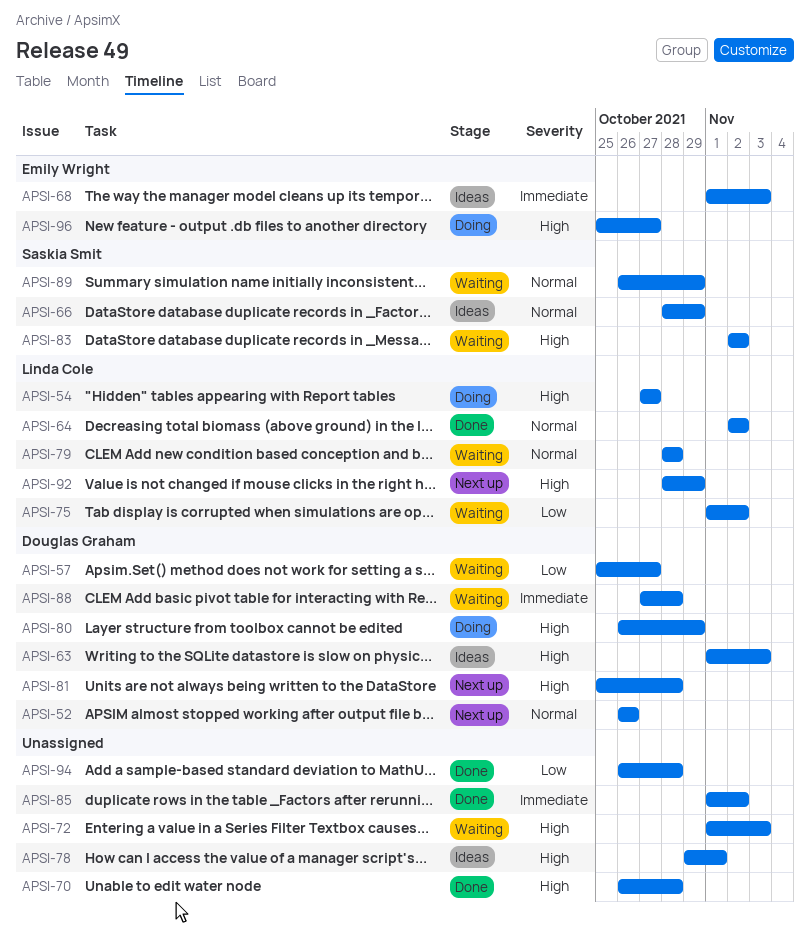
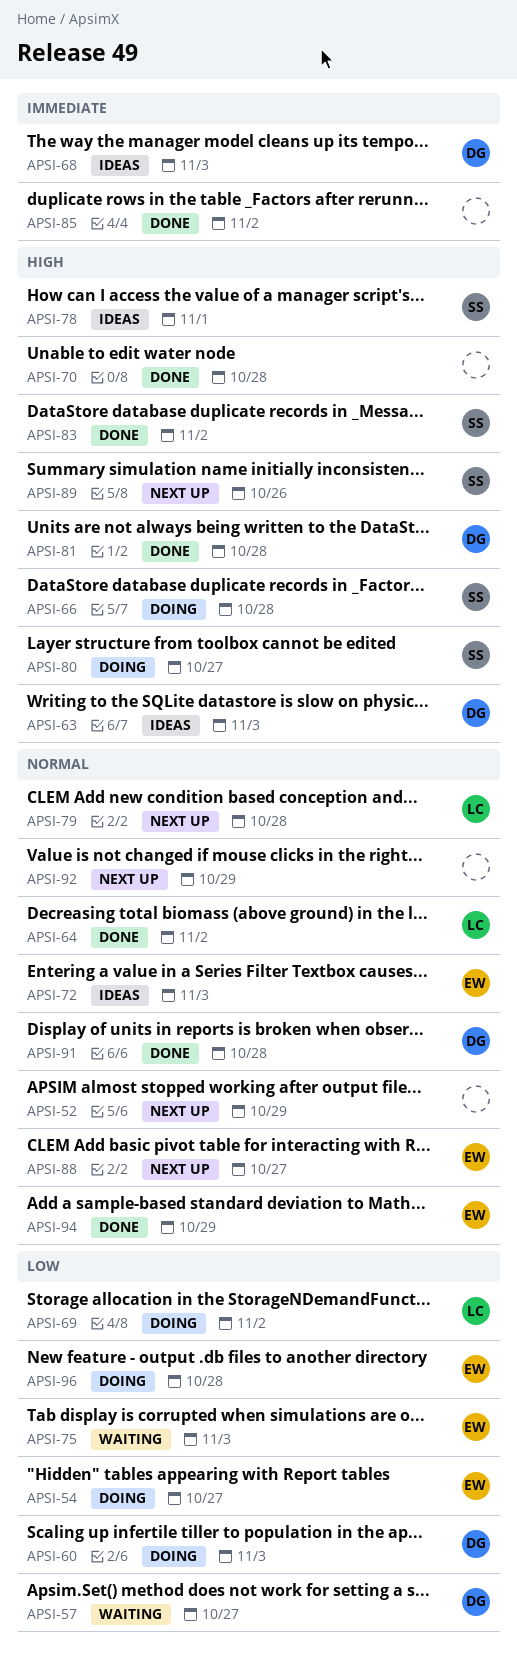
APSI-52, owner: Douglas Graham -> none
APSI-52, due: Oct 26 -> Oct 29
APSI-54, owner: Linda Cole -> Emily Wright
APSI-54, priority: High -> Low
APSI-60: none -> present
APSI-66, status: Ideas -> Doing
APSI-66, priority: Normal -> High
APSI-66, due: Oct 29 -> Oct 28
APSI-68, owner: Emily Wright -> Douglas Graham
APSI-69: none -> present
APSI-72, status: Waiting -> Ideas
APSI-72, owner: none -> Emily Wright
APSI-72, priority: High -> Normal
APSI-75, owner: Linda Cole -> Emily Wright
APSI-75, due: Nov 2 -> Nov 3
APSI-78, owner: none -> Saskia Smit
APSI-79, status: Waiting -> Next up
APSI-80, owner: Douglas Graham -> Saskia Smit
APSI-80, due: Oct 29 -> Oct 27
APSI-81, status: Next up -> Done
APSI-83, status: Waiting -> Done
APSI-88, status: Waiting -> Next up
APSI-88, owner: Douglas Graham -> Emily Wright
APSI-88, priority: Immediate -> Normal
APSI-88, due: Oct 28 -> Oct 27
APSI-89, status: Waiting -> Next up
APSI-89, priority: Normal -> High
APSI-89, due: Oct 29 -> Oct 26
APSI-91: none -> present
APSI-92, owner: Linda Cole -> none
APSI-92, priority: High -> Normal
APSI-94, owner: none -> Emily Wright
APSI-94, priority: Low -> Normal
APSI-94, due: Oct 28 -> Oct 29
APSI-96, priority: High -> Low
APSI-96, due: Oct 27 -> Oct 28

